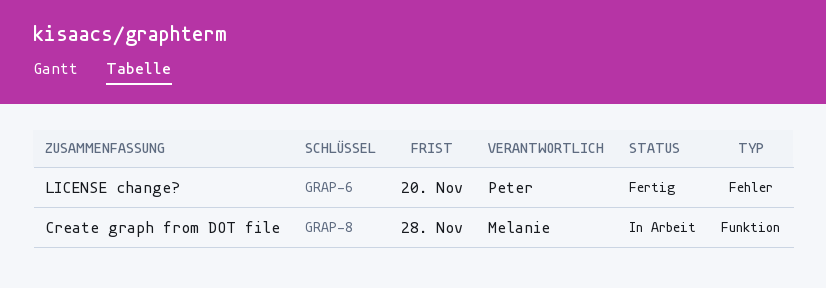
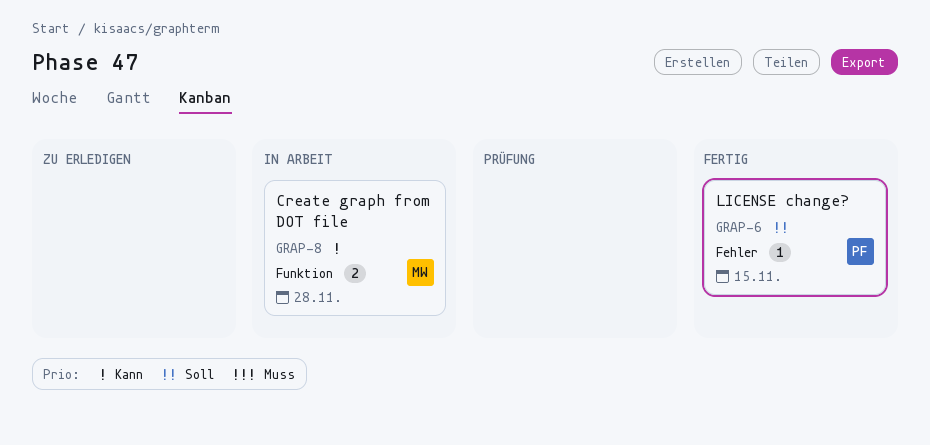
GRAP-6, due: Nov 20 -> Nov 15

